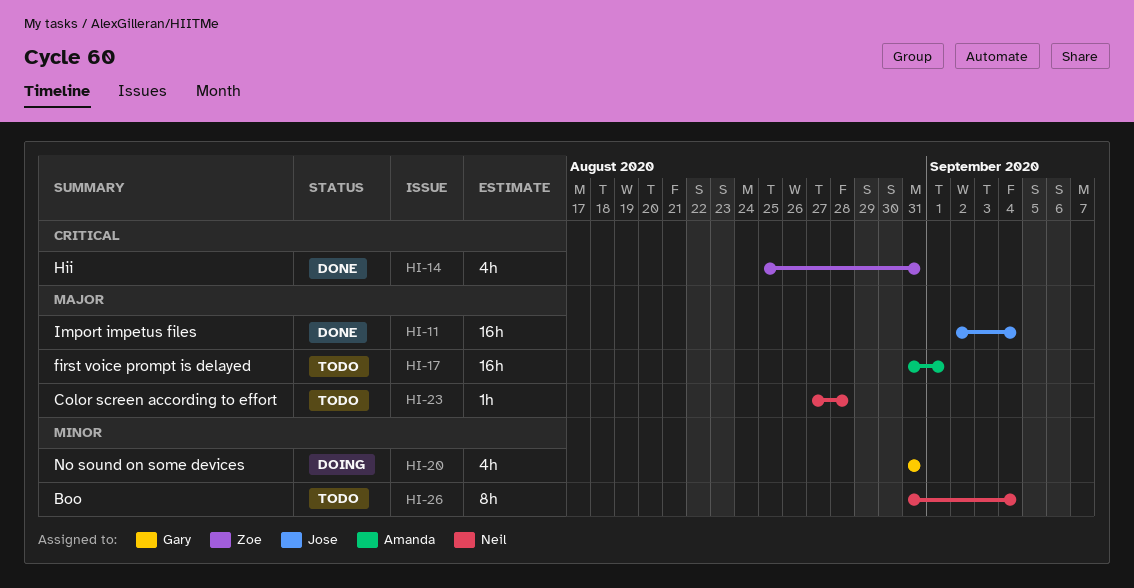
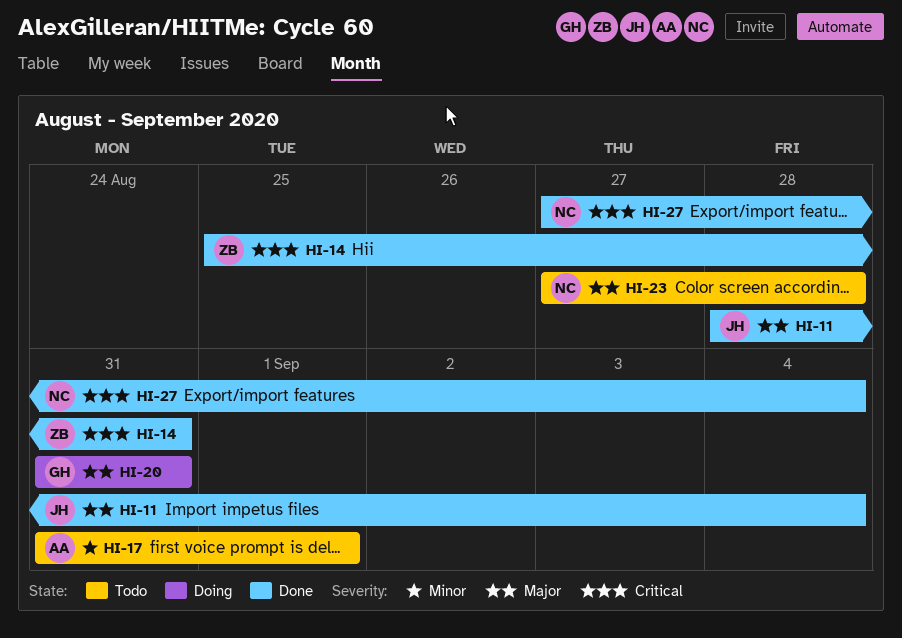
HI-11, start: Sep 2 -> Aug 28
HI-17, priority: Major -> Minor
HI-20, priority: Minor -> Major
HI-26: present -> none
HI-27: none -> present

